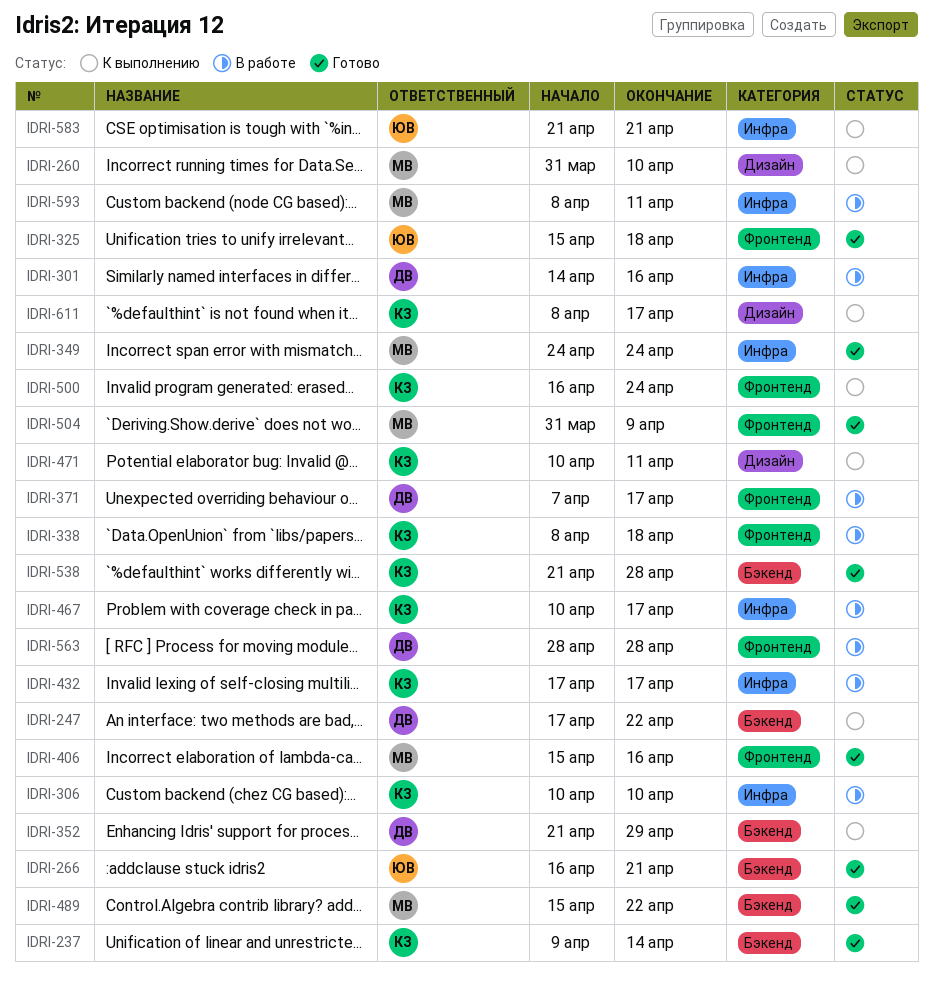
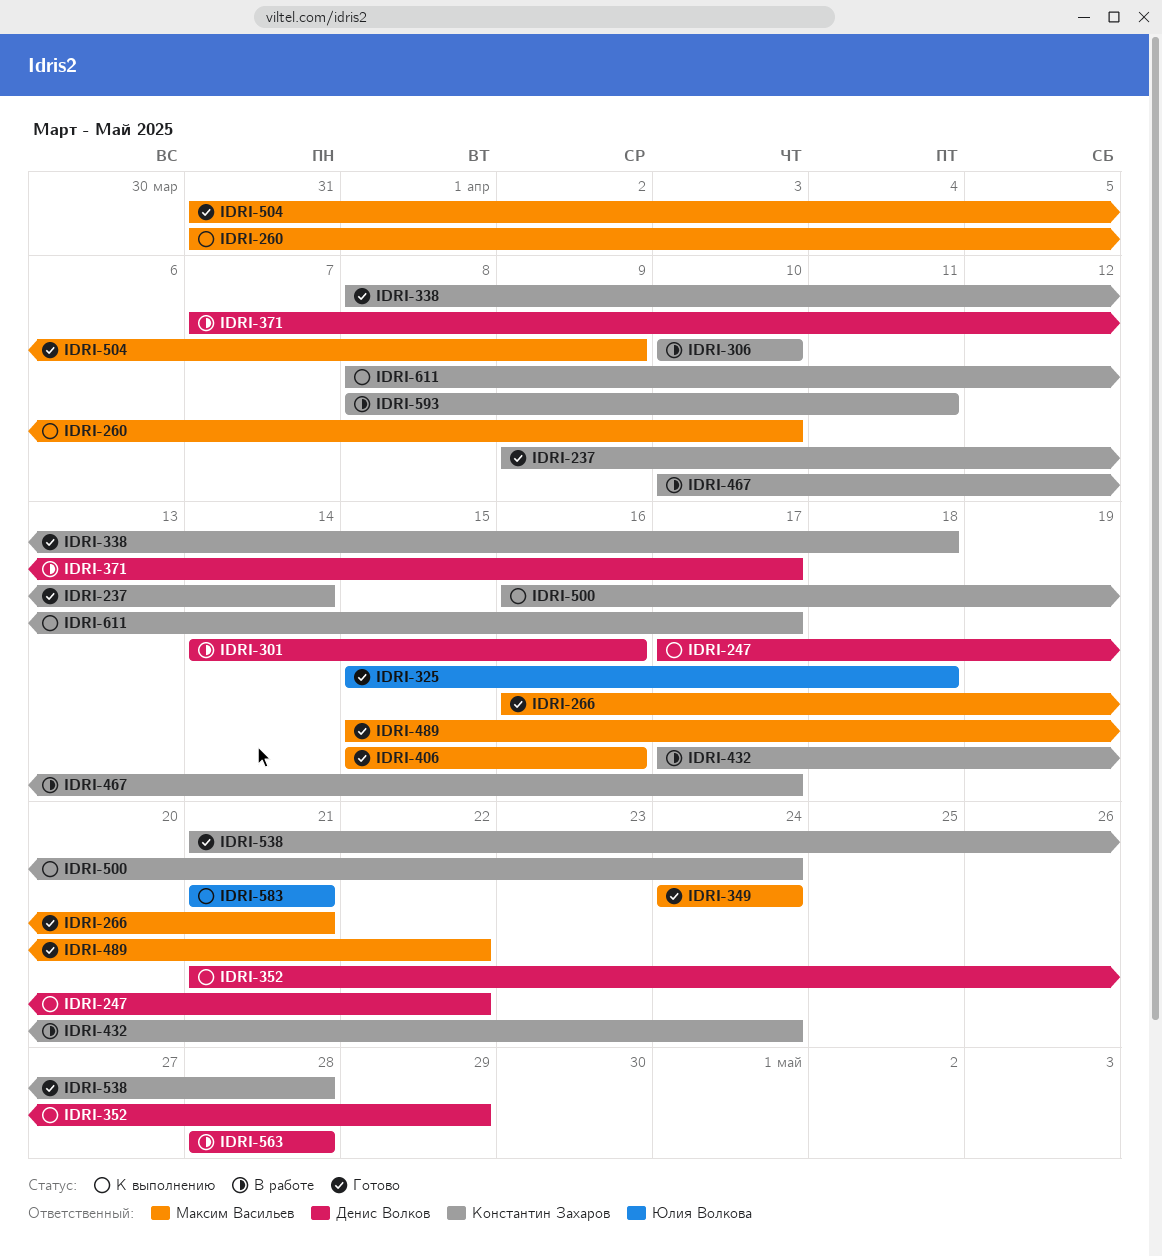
IDRI-266, owner: Юлия Волкова -> Максим Васильев
IDRI-338, status: В работе -> Готово
IDRI-432, due: Apr 17 -> Apr 24
IDRI-471: present -> none
IDRI-593, owner: Максим Васильев -> Константин Захаров

